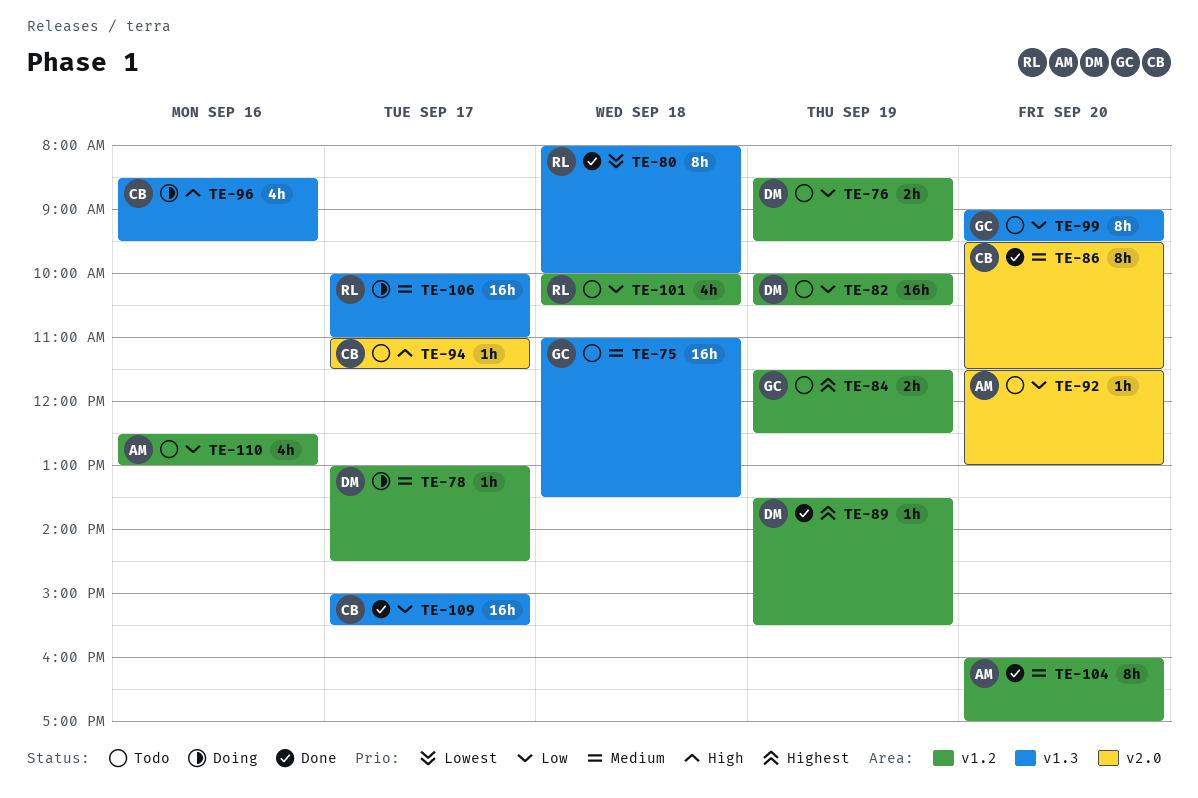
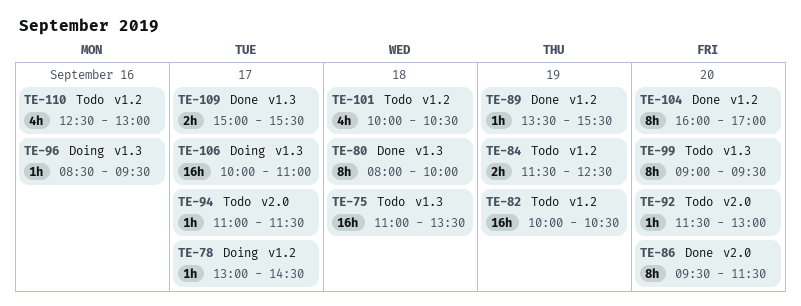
TE-76: present -> none
TE-96, estimate: 4h -> 1h
TE-109, estimate: 16h -> 2h

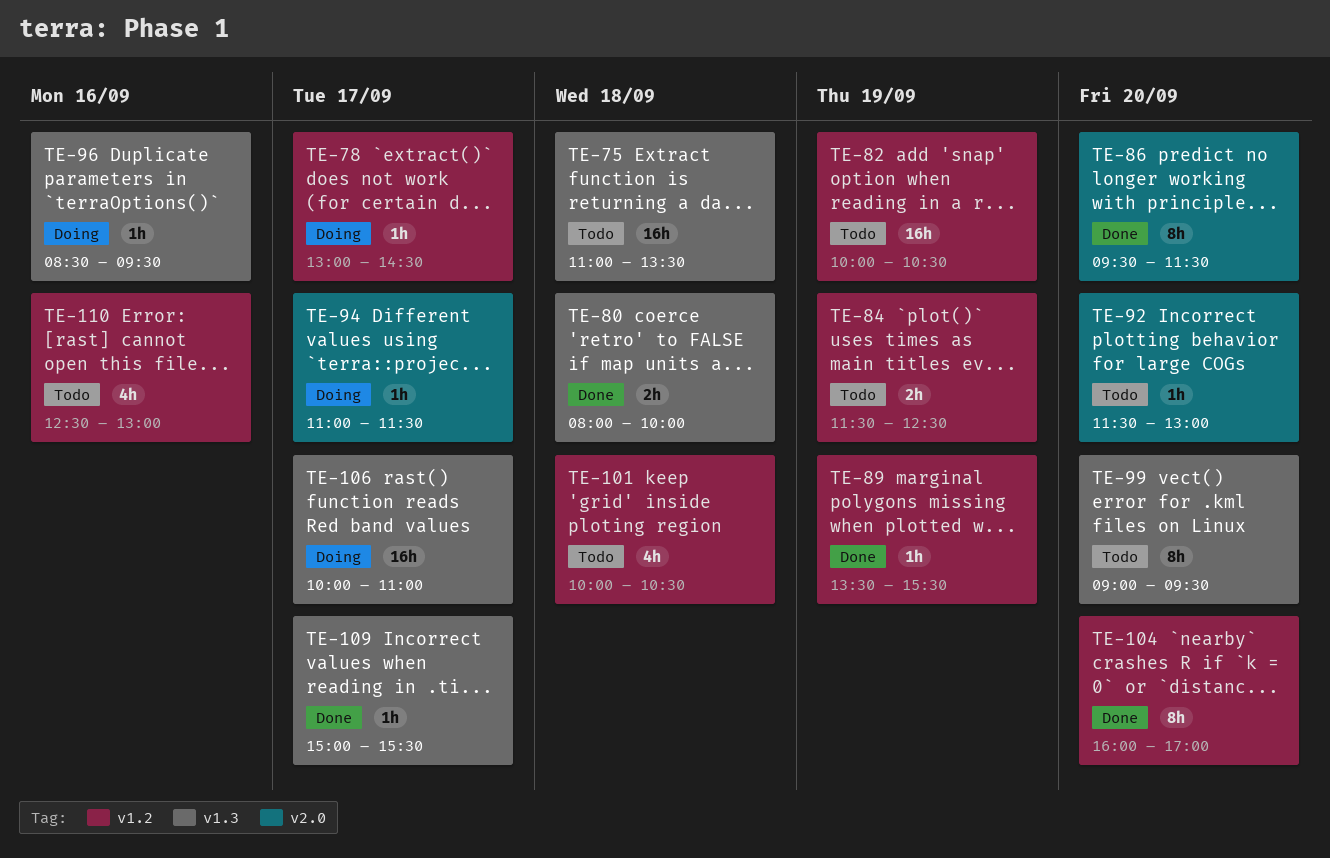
TE-80, estimate: 8h -> 2h
TE-94, status: Todo -> Doing
TE-109, estimate: 2h -> 1h

